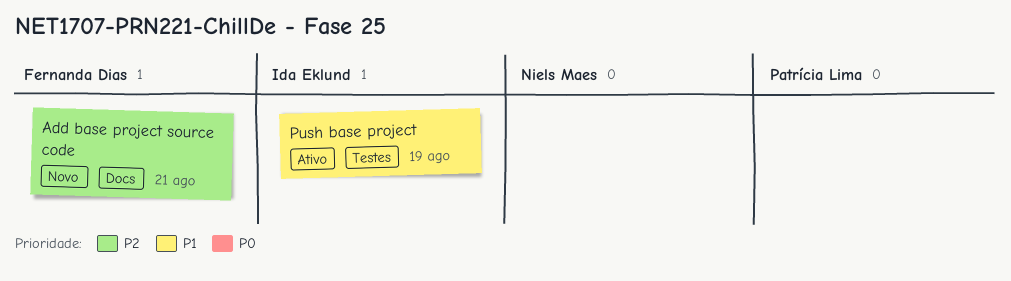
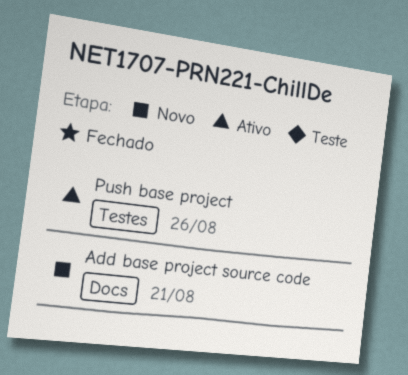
Push base project, due: Aug 19 -> Aug 26

